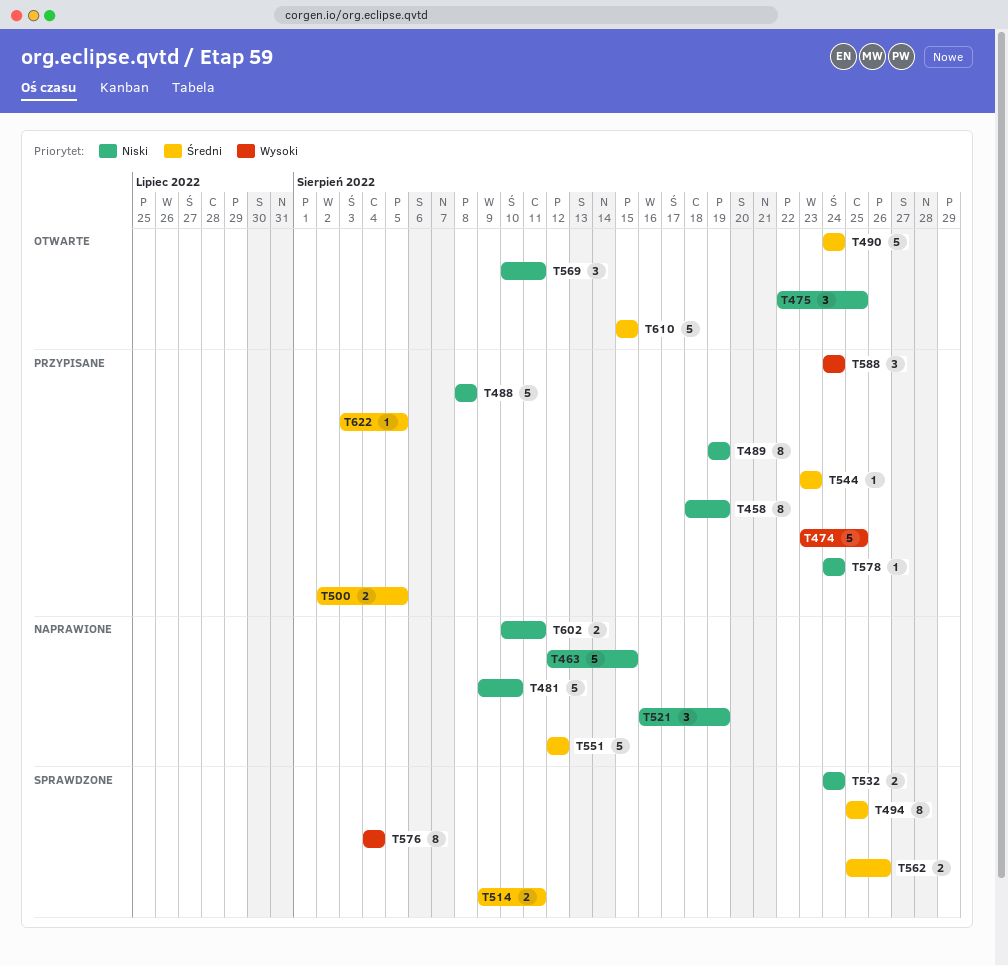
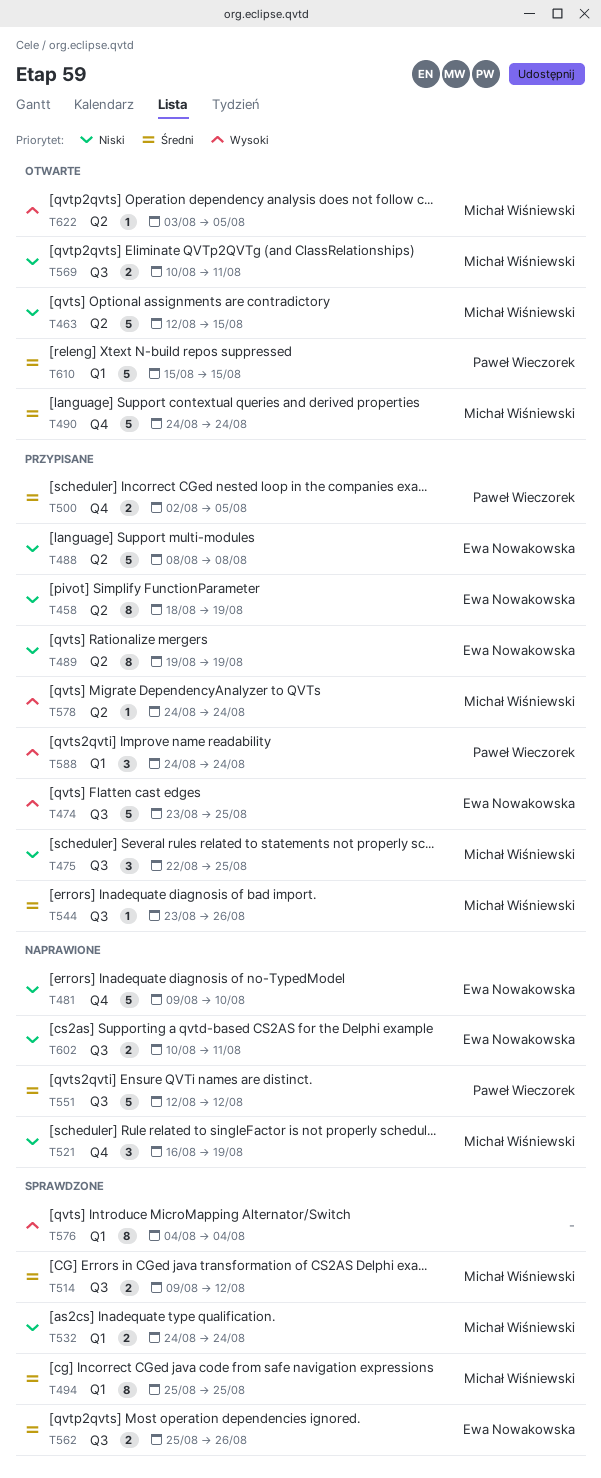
T463, status: Naprawione -> Otwarte
T475, status: Otwarte -> Przypisane
T514, due: Aug 11 -> Aug 12
T544, due: Aug 23 -> Aug 26
T569, estimate: 3 -> 2
T578, priority: Niski -> Wysoki
T622, status: Przypisane -> Otwarte
T622, priority: Średni -> Wysoki

